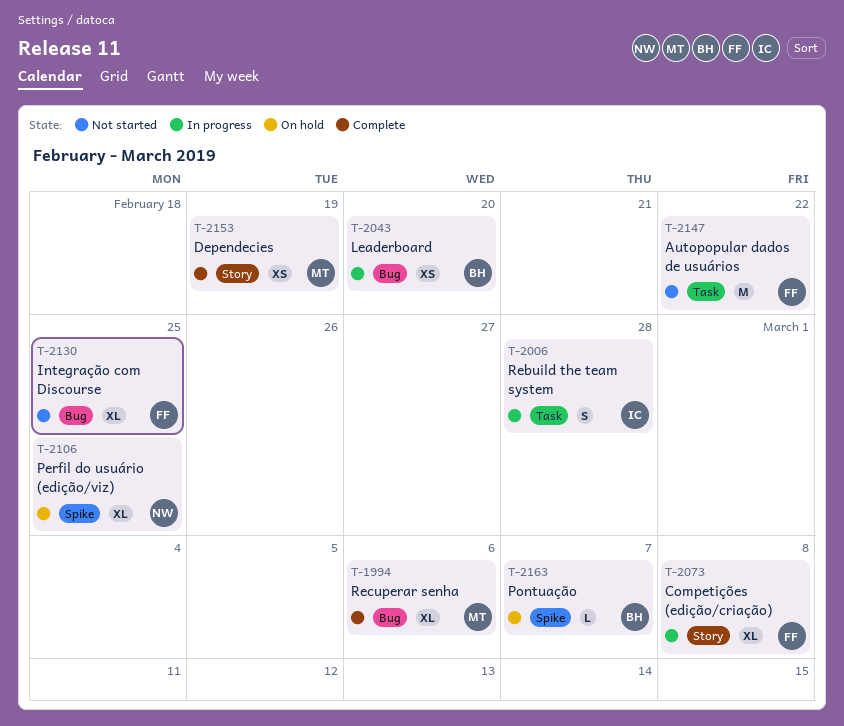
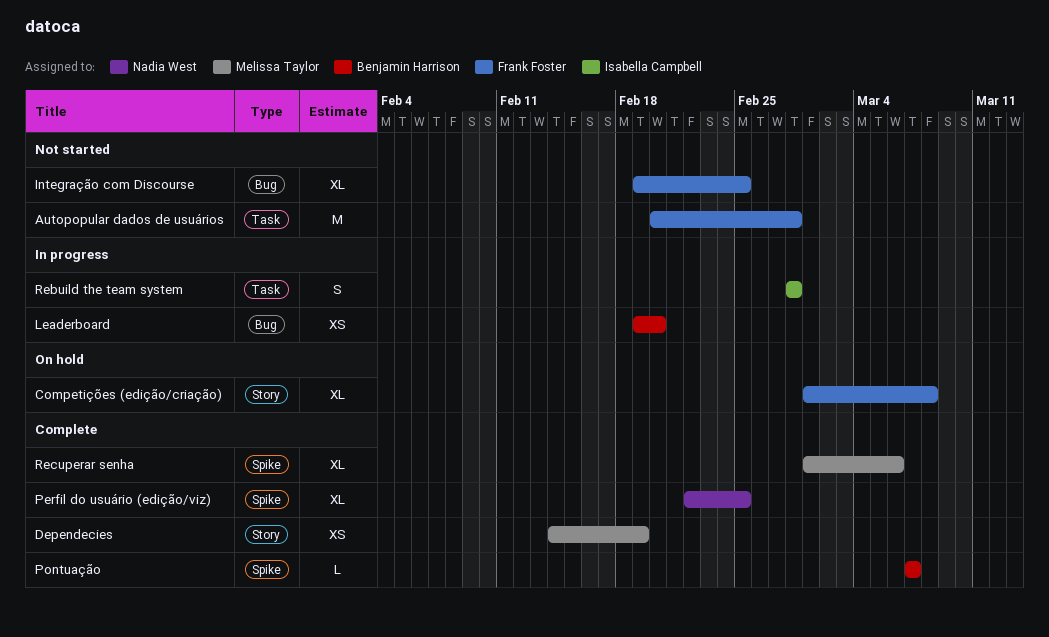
Autopopular dados de usuários, due: Feb 22 -> Feb 28
Competições (edição/criação), status: In progress -> On hold
Perfil do usuário (edição/viz), status: On hold -> Complete
Pontuação, status: On hold -> Complete
Recuperar senha, label: Bug -> Spike

